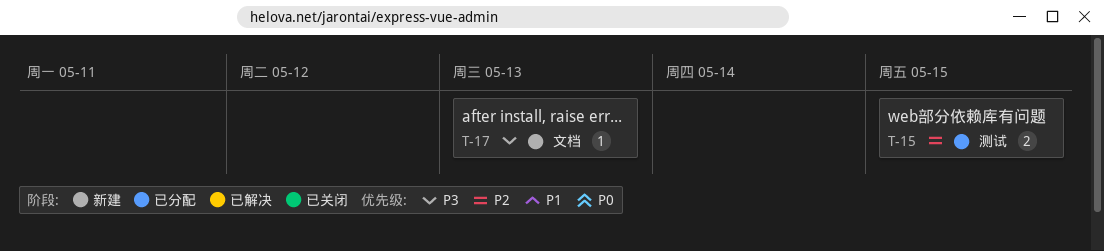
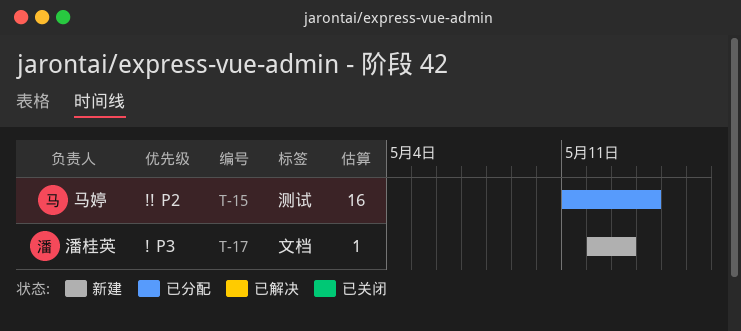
T-15, estimate: 2 -> 16
T-15, due: May 15 -> May 14

